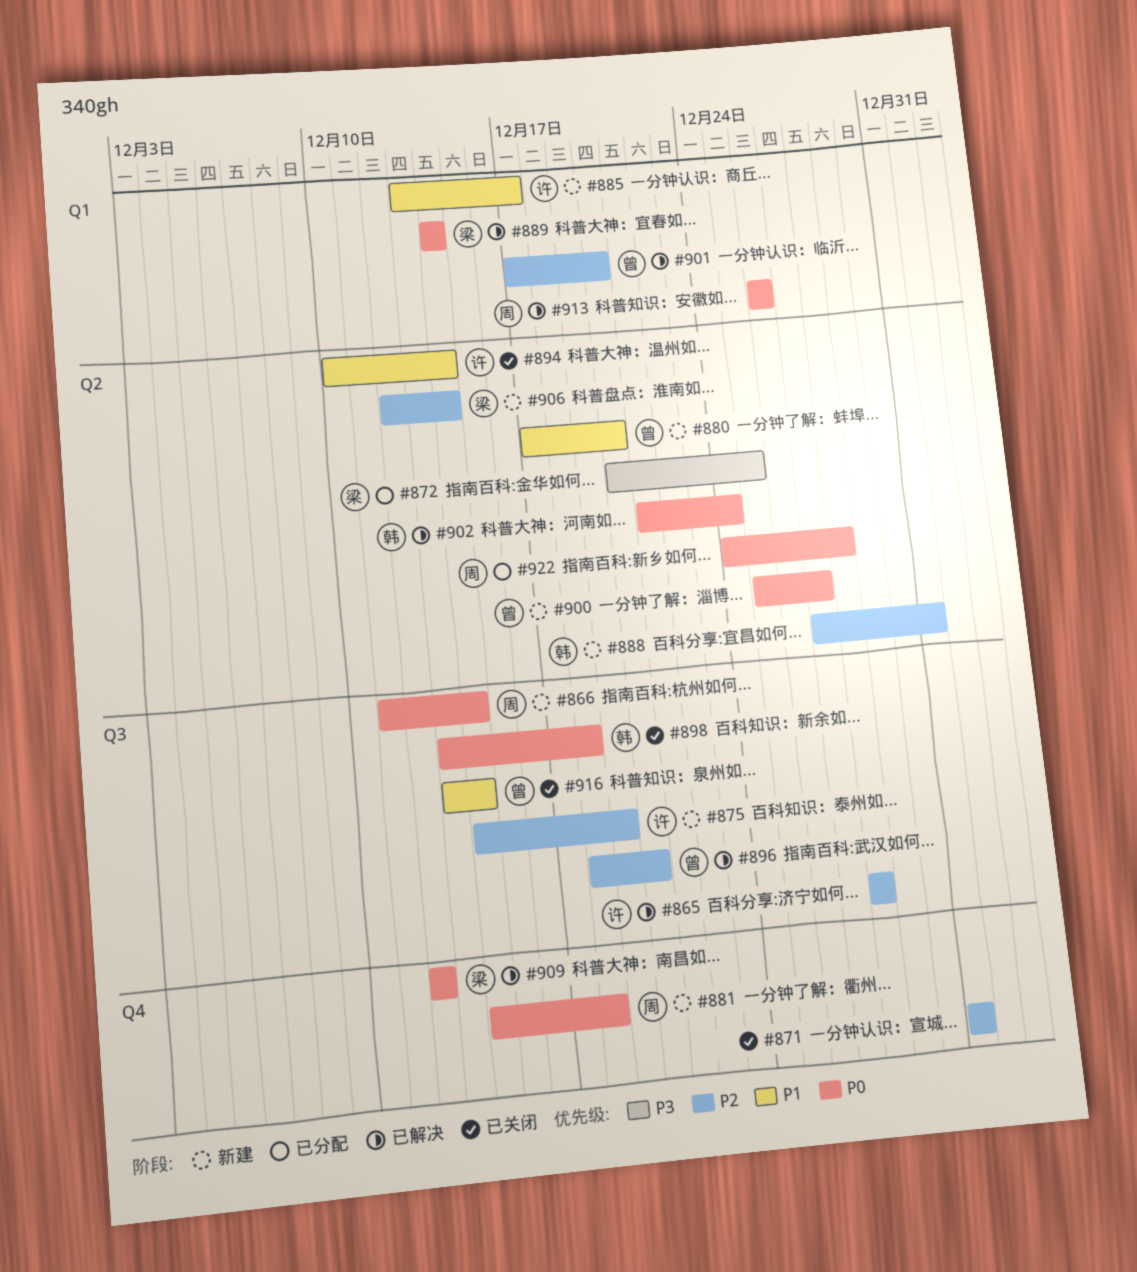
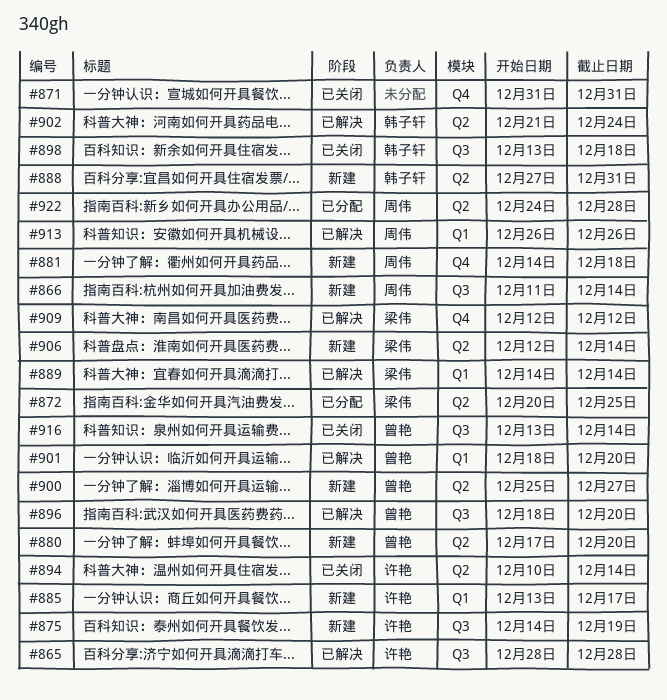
#901, start: Dec 17 -> Dec 18

